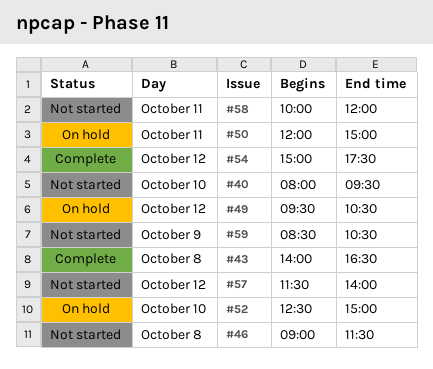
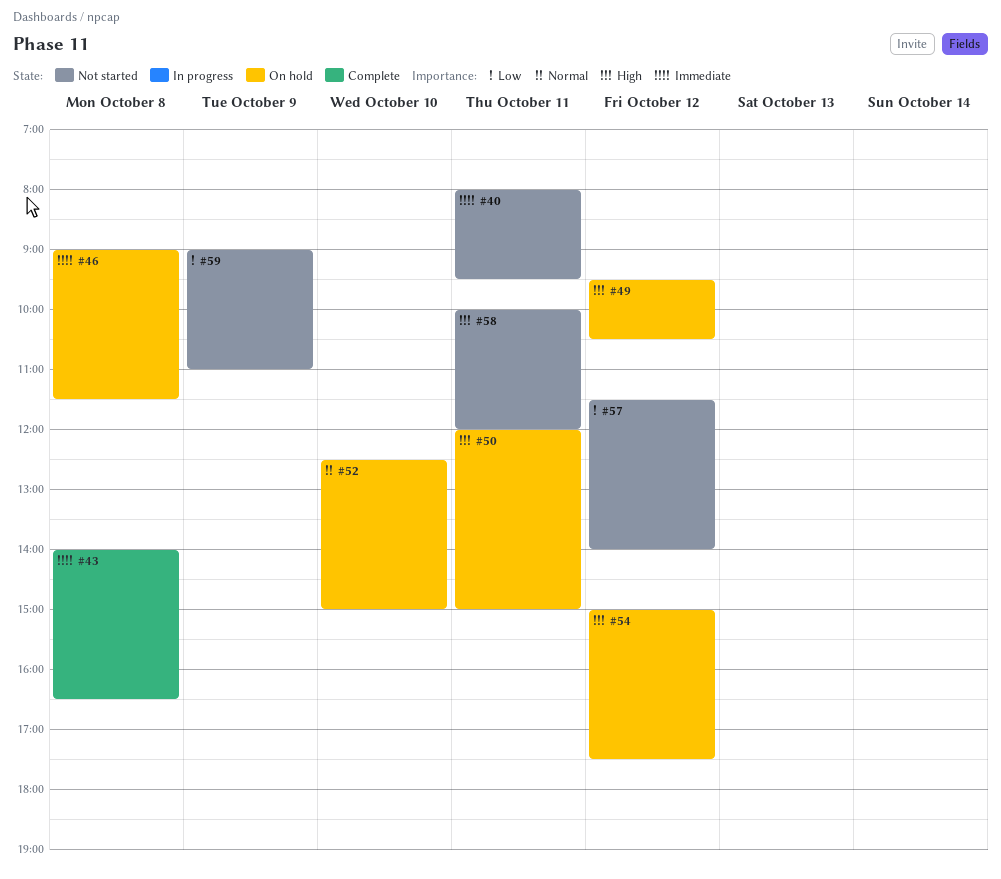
#40, day: Oct 10 -> Oct 11
#46, status: Not started -> On hold
#54, status: Complete -> On hold
#59, begins: 08:30 -> 09:00
#59, ends: 10:30 -> 11:00

